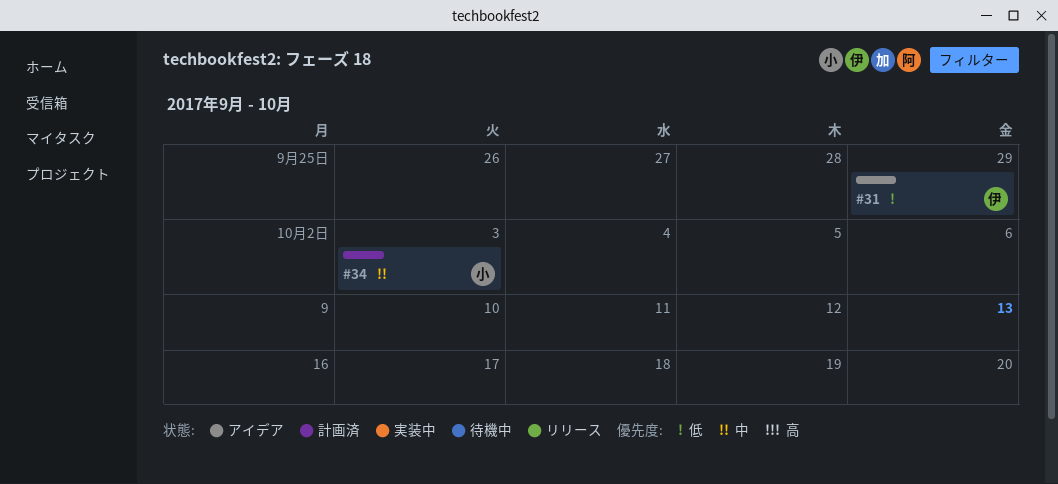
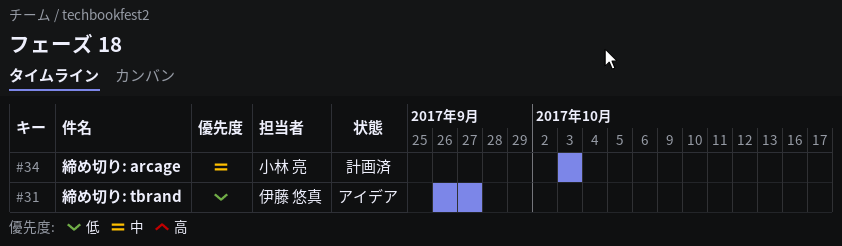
#31, due: Sep 29 -> Sep 27

